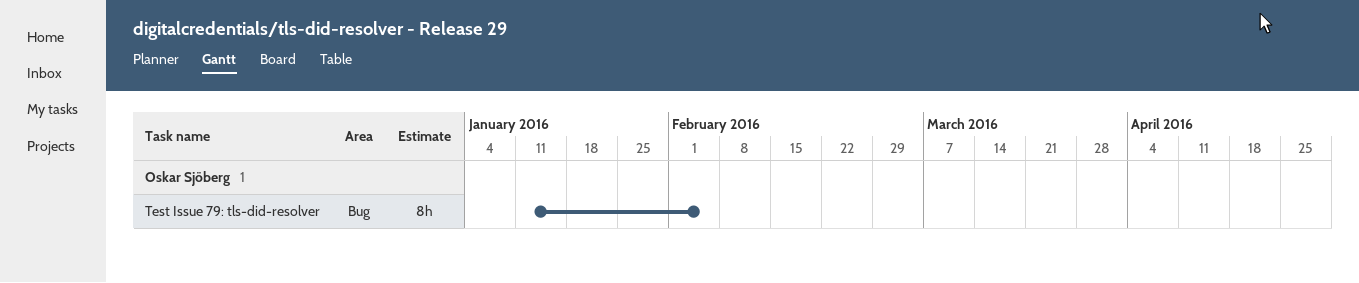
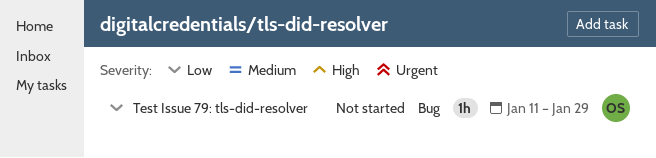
Test Issue 79: tls-did-resolver, estimate: 8h -> 1h
Test Issue 79: tls-did-resolver, due: Feb 5 -> Jan 29

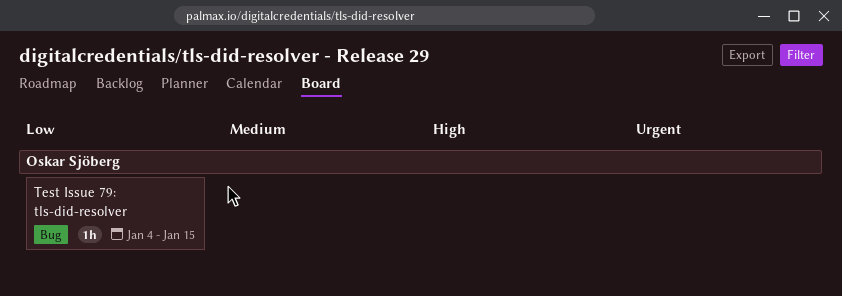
Test Issue 79: tls-did-resolver, start: Jan 11 -> Jan 4
Test Issue 79: tls-did-resolver, due: Jan 29 -> Jan 15

